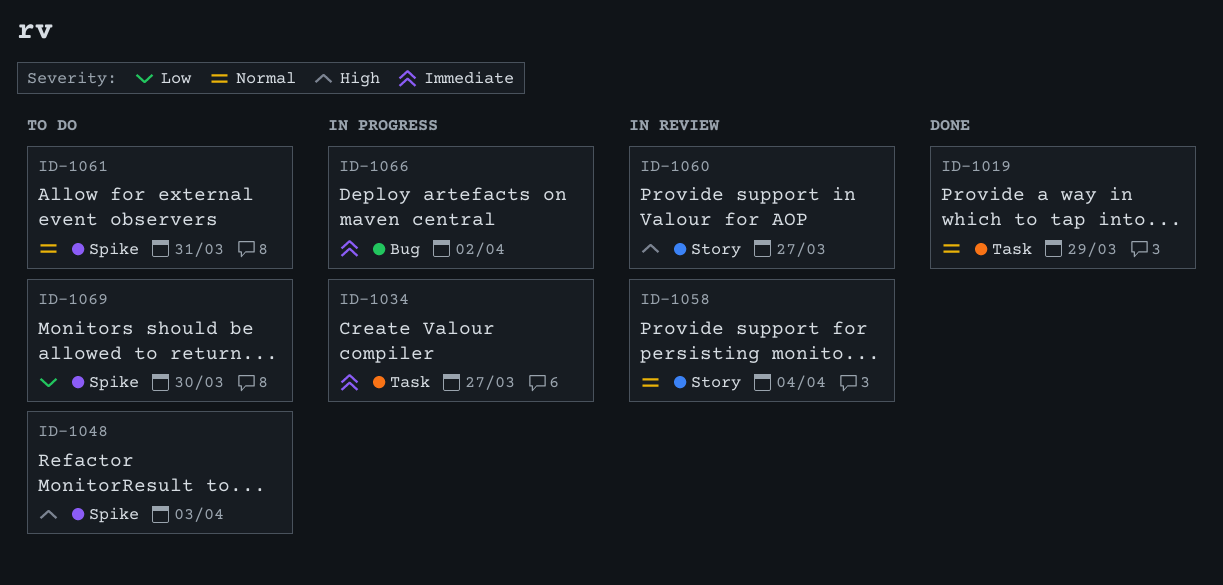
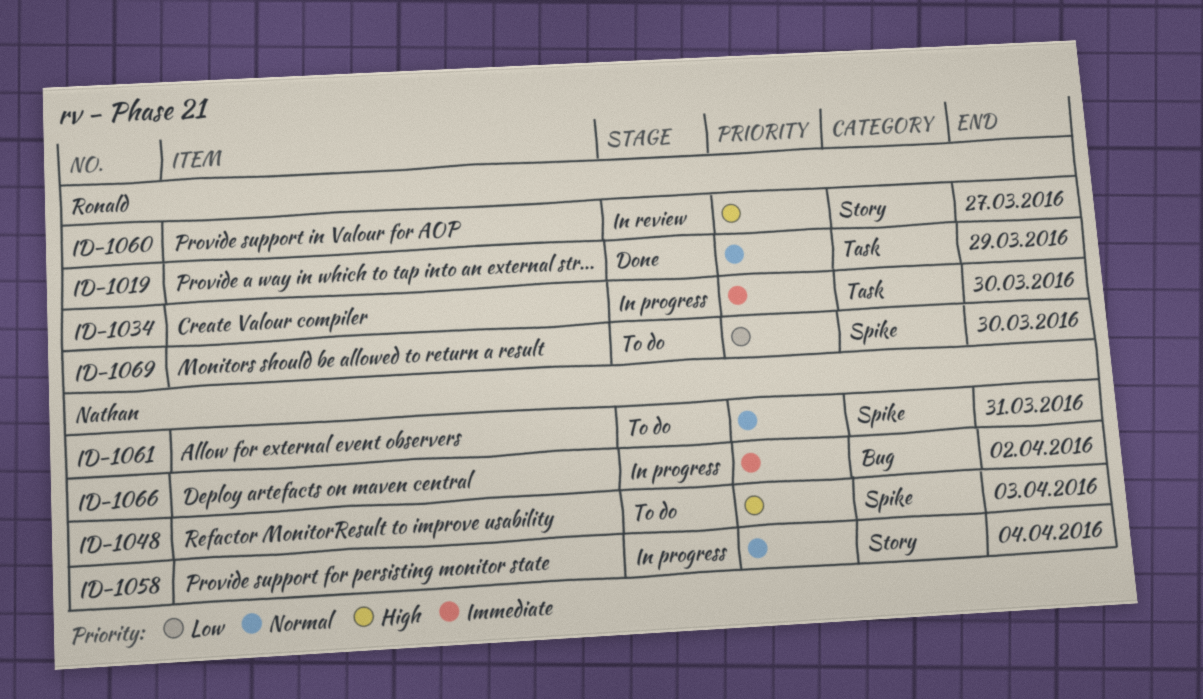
ID-1034, due: Mar 27 -> Mar 30
ID-1058, status: In review -> In progress

